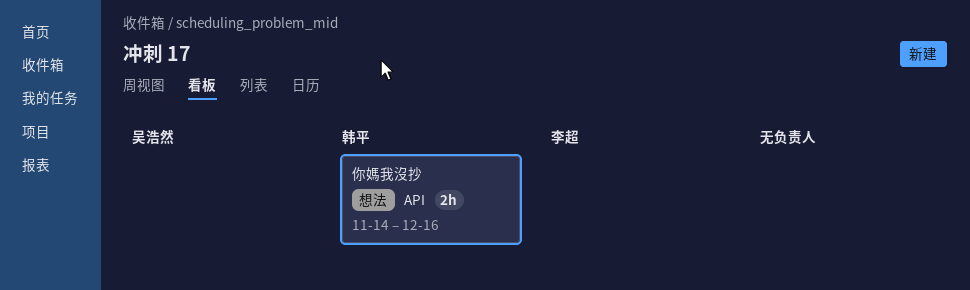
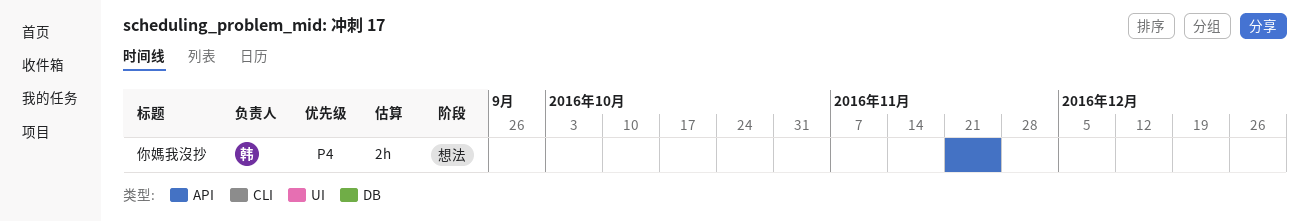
你媽我沒抄, start: Nov 14 -> Nov 21
你媽我沒抄, due: Dec 16 -> Nov 25

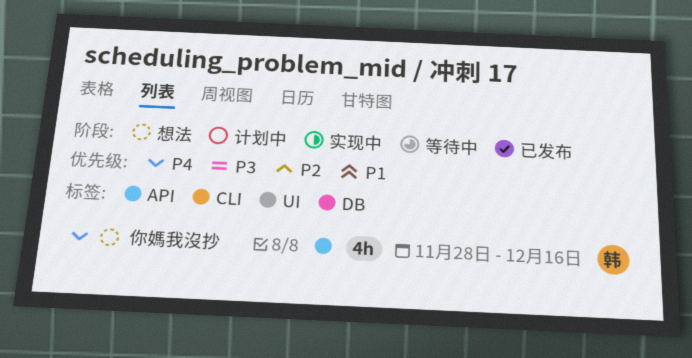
你媽我沒抄, estimate: 2h -> 4h
你媽我沒抄, start: Nov 21 -> Nov 28
你媽我沒抄, due: Nov 25 -> Dec 16

